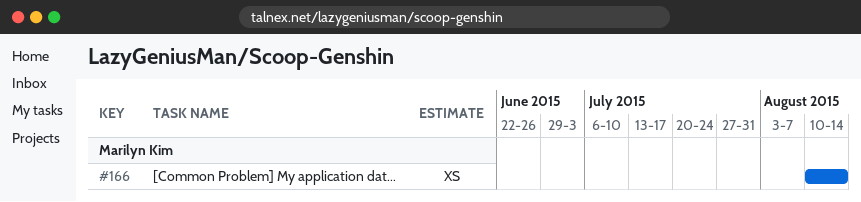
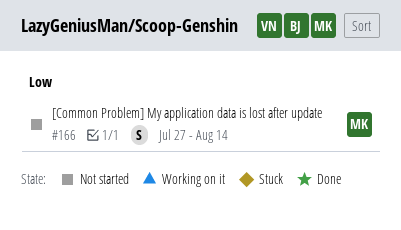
#166, estimate: XS -> S
#166, start: Aug 10 -> Jul 27

